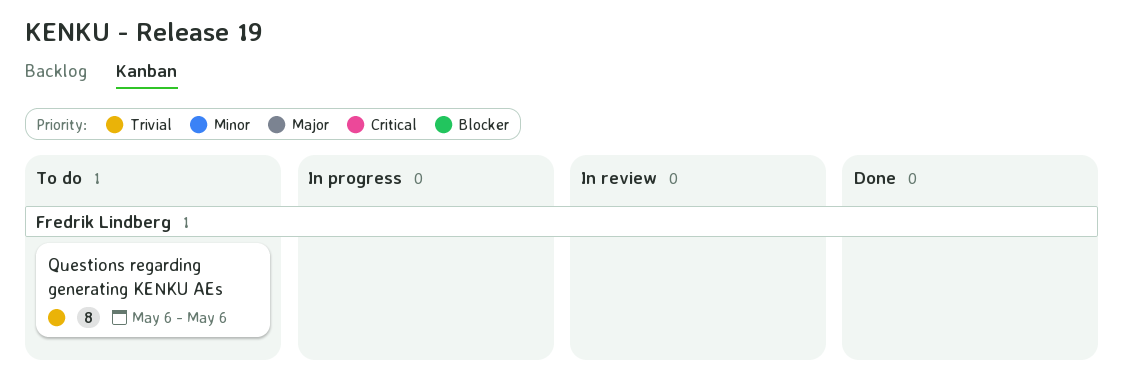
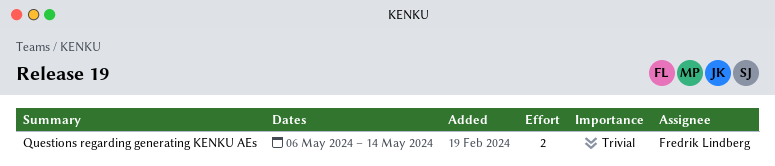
Questions regarding generating KENKU AEs, estimate: 8 -> 2
Questions regarding generating KENKU AEs, due: May 6 -> May 14

